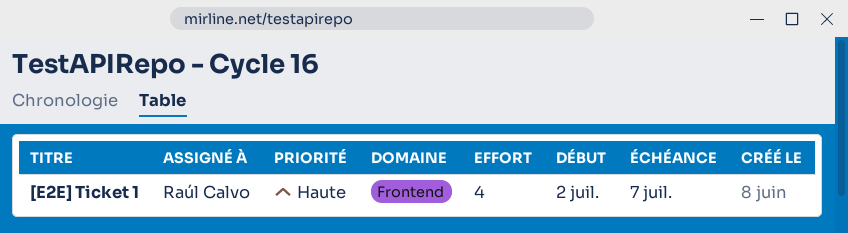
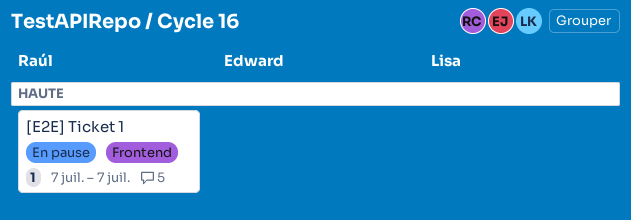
[E2E] Ticket 1, estimate: 4 -> 1
[E2E] Ticket 1, start: Jul 2 -> Jul 7

